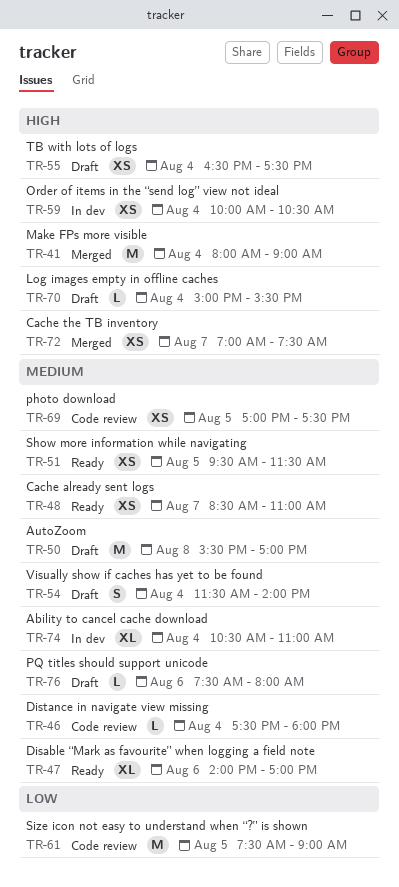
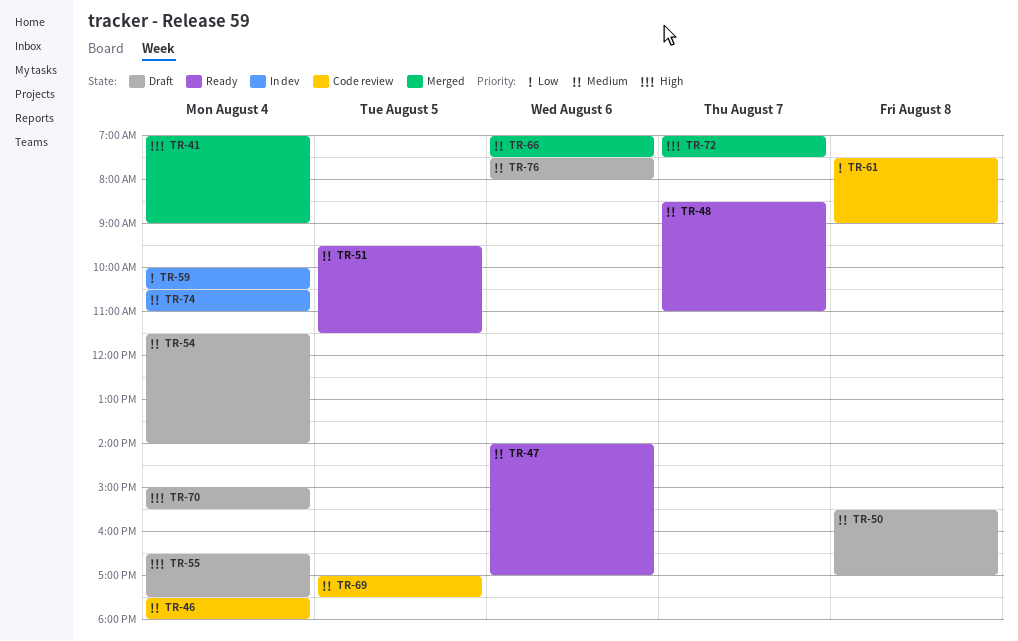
TR-41, begins: 08:00 -> 07:00
TR-59, priority: High -> Low
TR-61, day: Aug 5 -> Aug 8
TR-66: none -> present

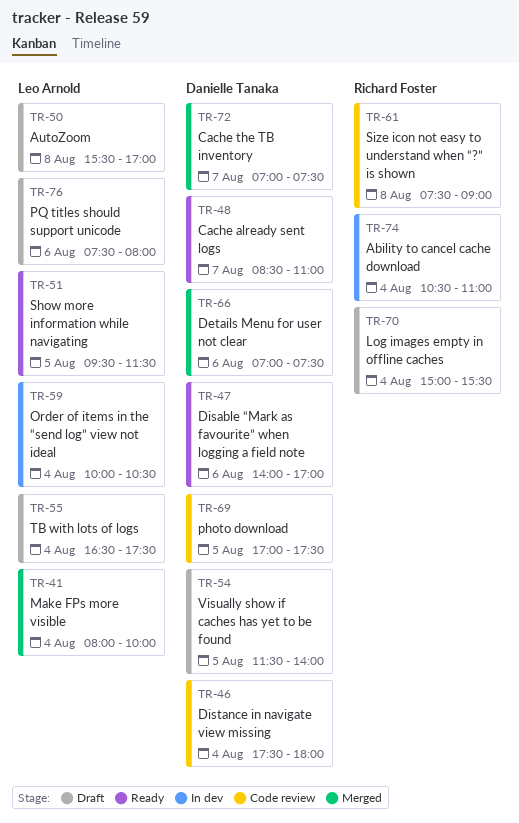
TR-41, begins: 07:00 -> 08:00
TR-41, ends: 09:00 -> 10:00
TR-54, day: Aug 4 -> Aug 5

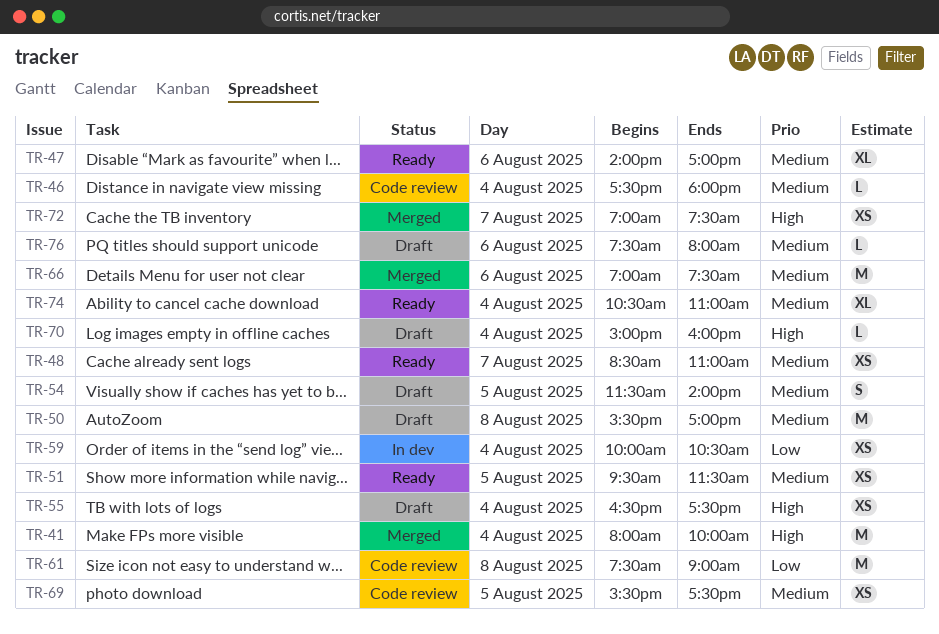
TR-69, begins: 17:00 -> 15:30
TR-70, ends: 15:30 -> 16:00
TR-74, status: In dev -> Ready

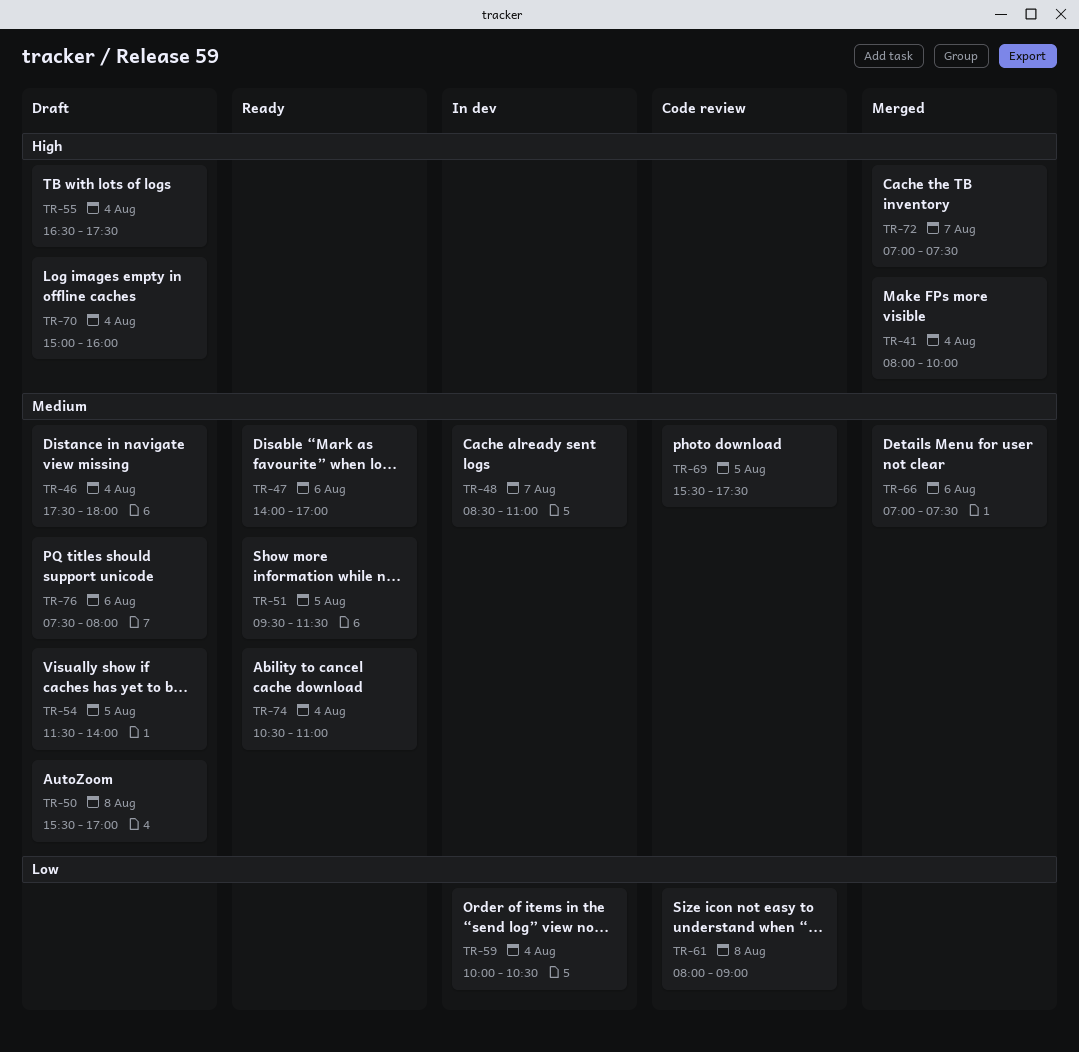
TR-46, status: Code review -> Draft
TR-48, status: Ready -> In dev
TR-61, begins: 07:30 -> 08:00

